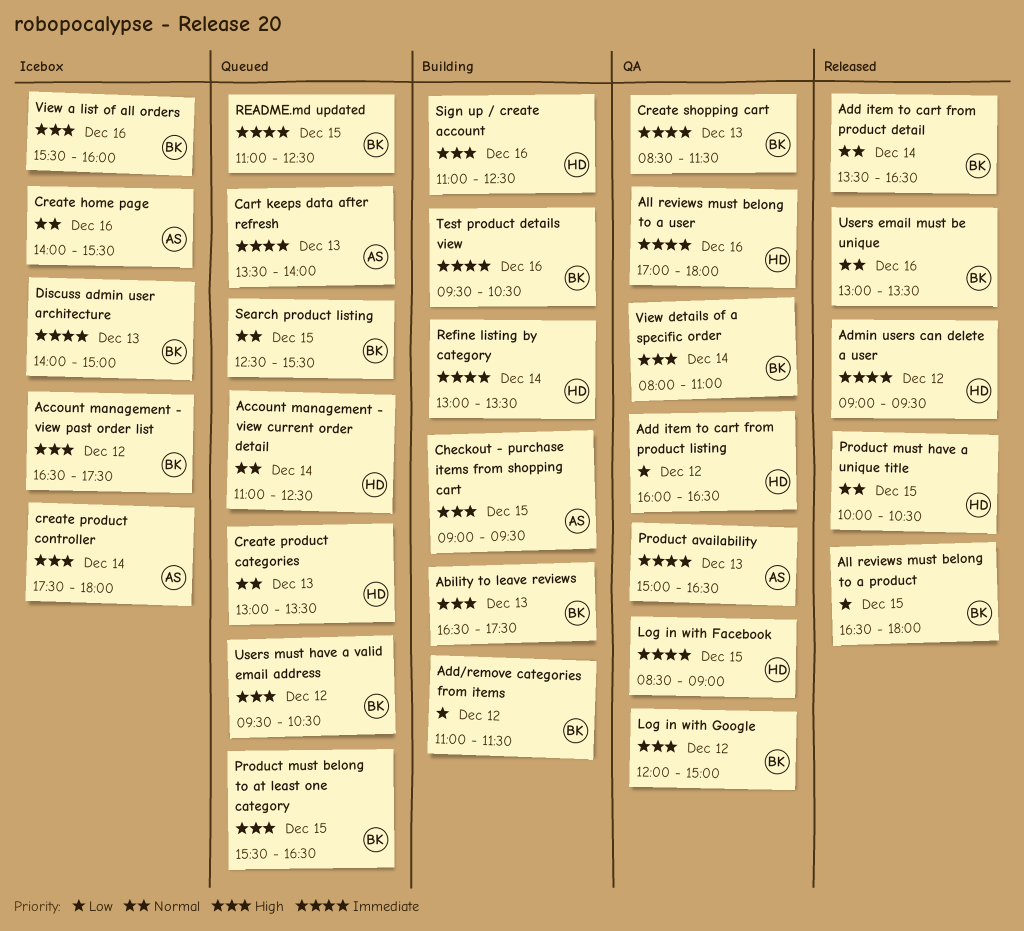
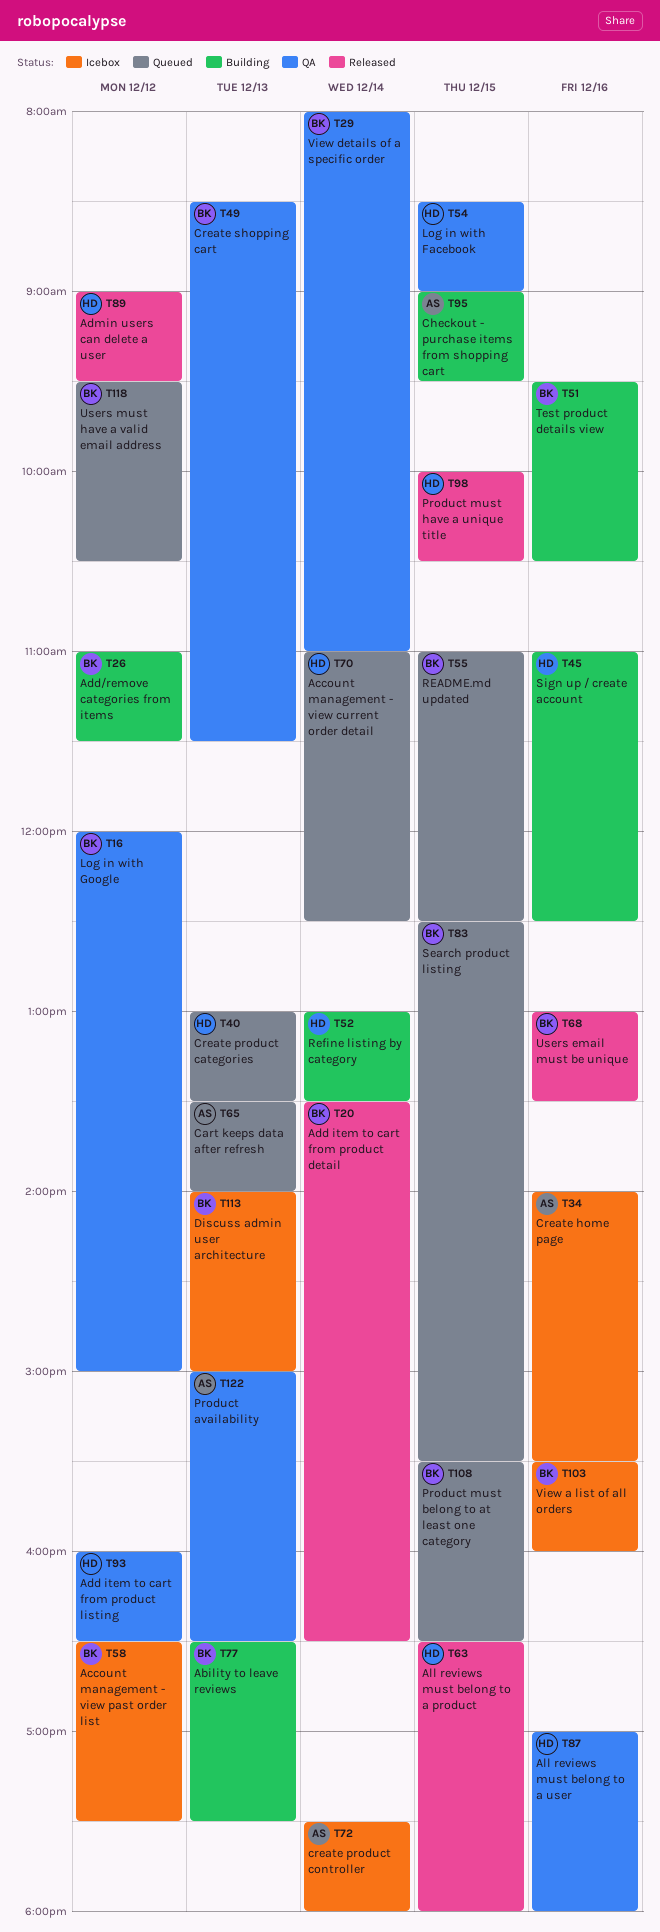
All reviews must belong to a product, owner: BK -> HD

